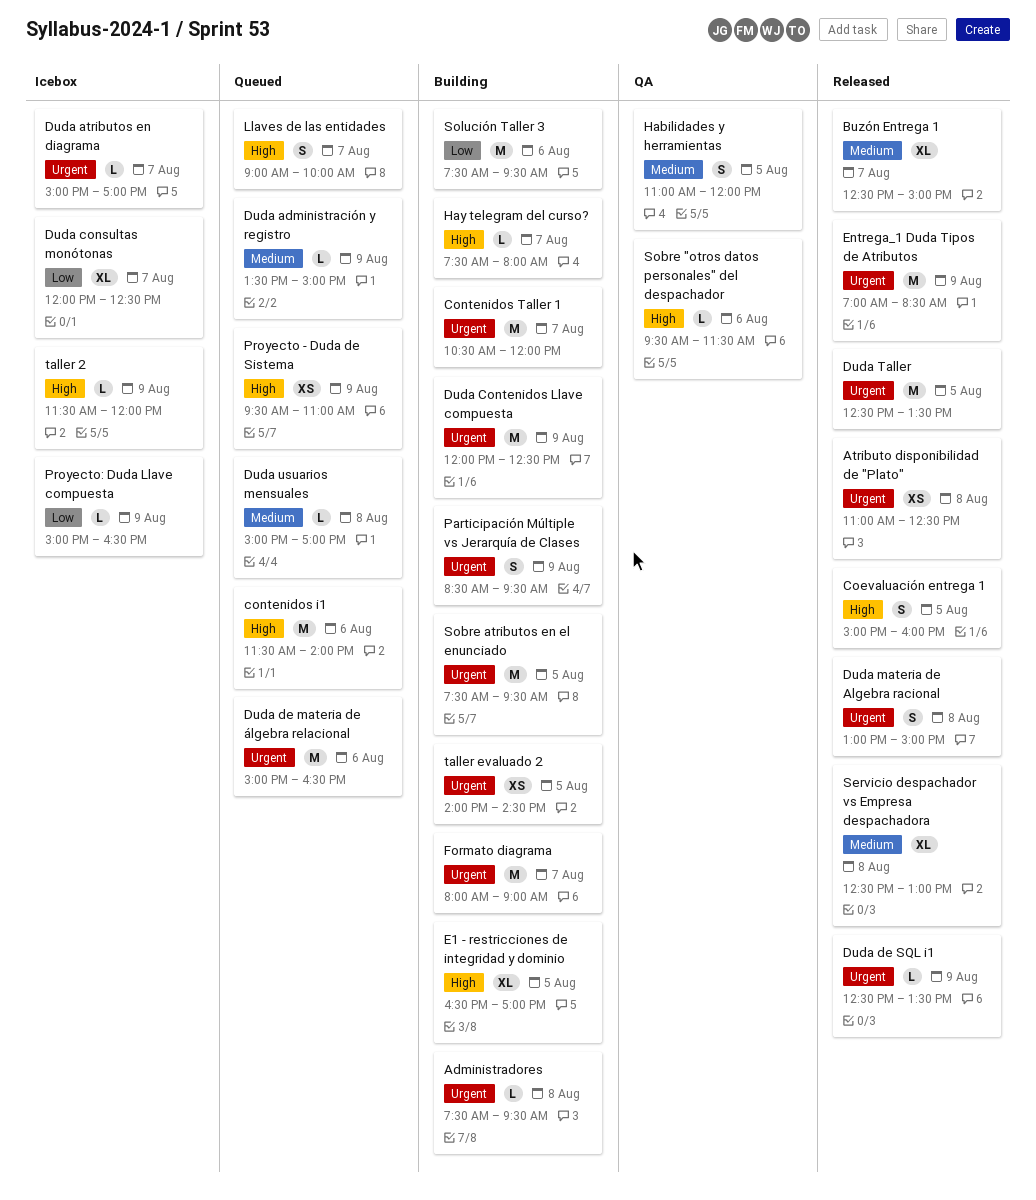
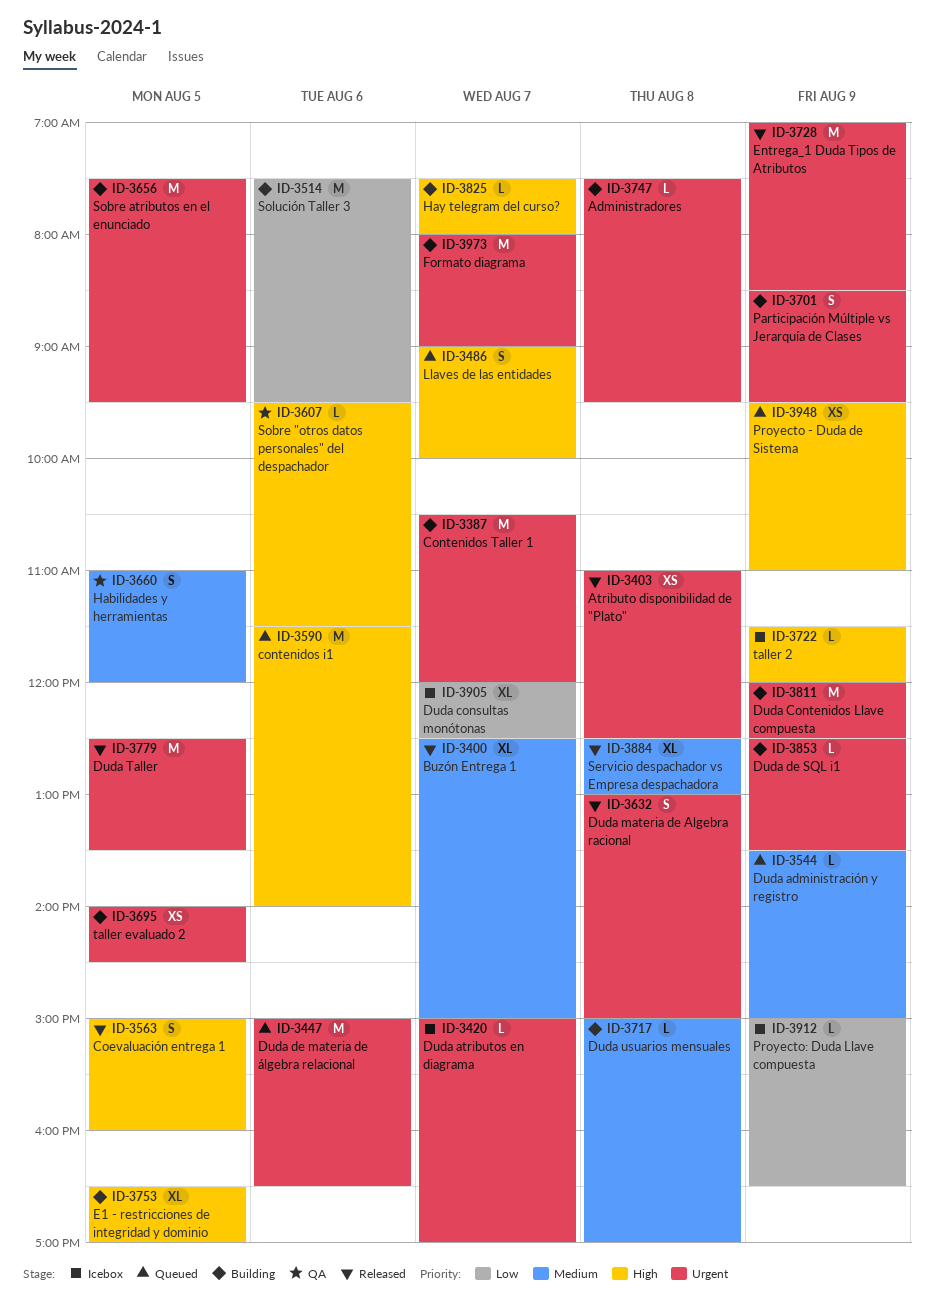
Duda de SQL i1, status: Released -> Building
Duda usuarios mensuales, status: Queued -> Building

